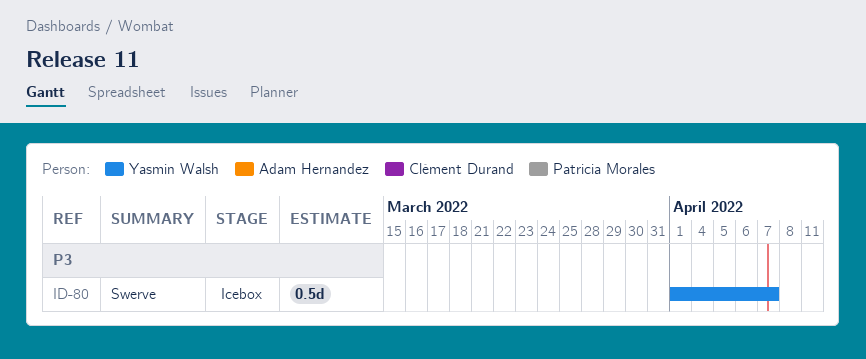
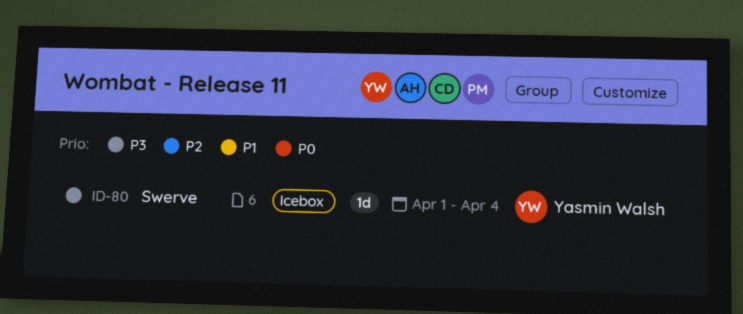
ID-80, estimate: 0.5d -> 1d
ID-80, due: Apr 7 -> Apr 4

